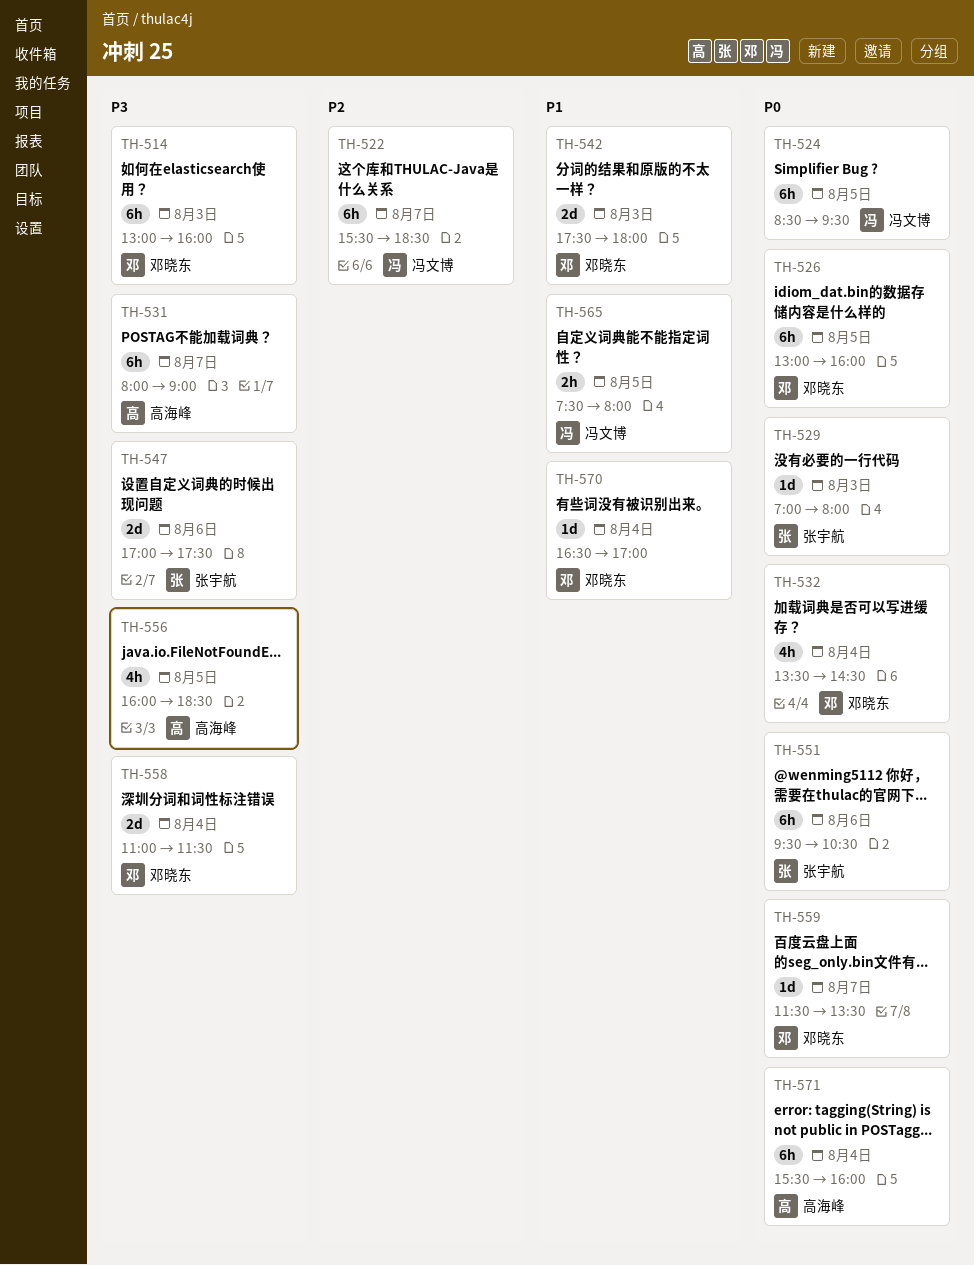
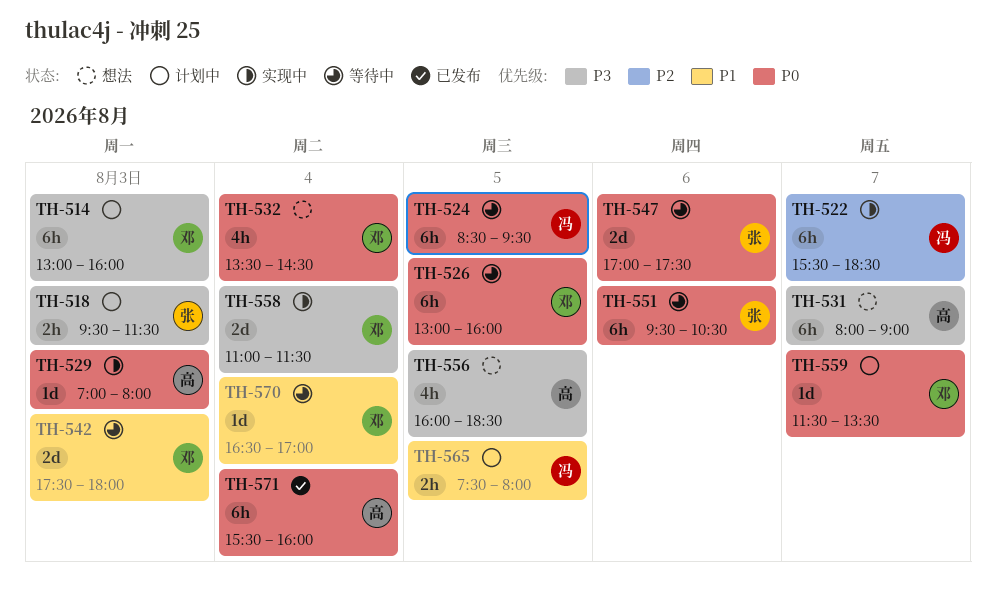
TH-518: none -> present
TH-529, owner: 张宇航 -> 高海峰
TH-547, priority: P3 -> P0

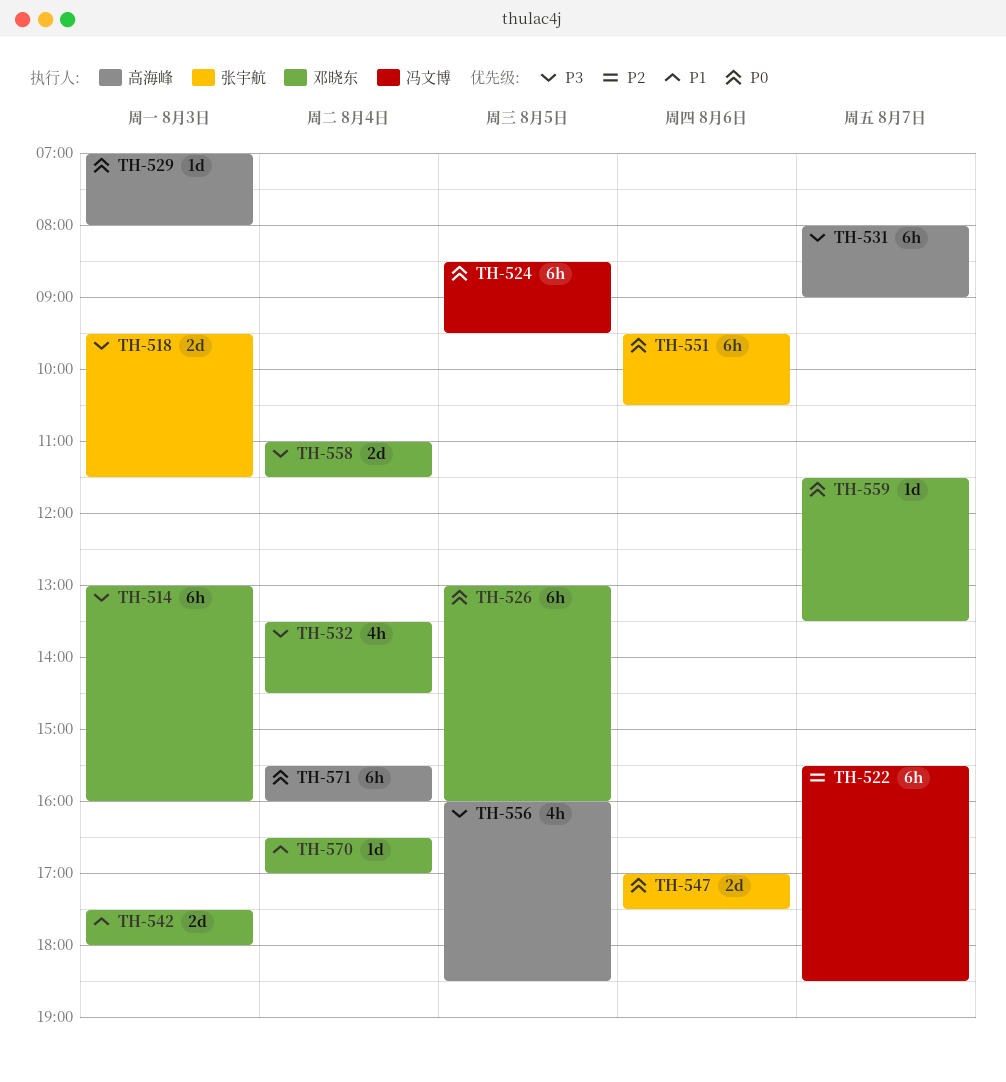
TH-518, estimate: 2h -> 2d
TH-532, priority: P0 -> P3
TH-565: present -> none

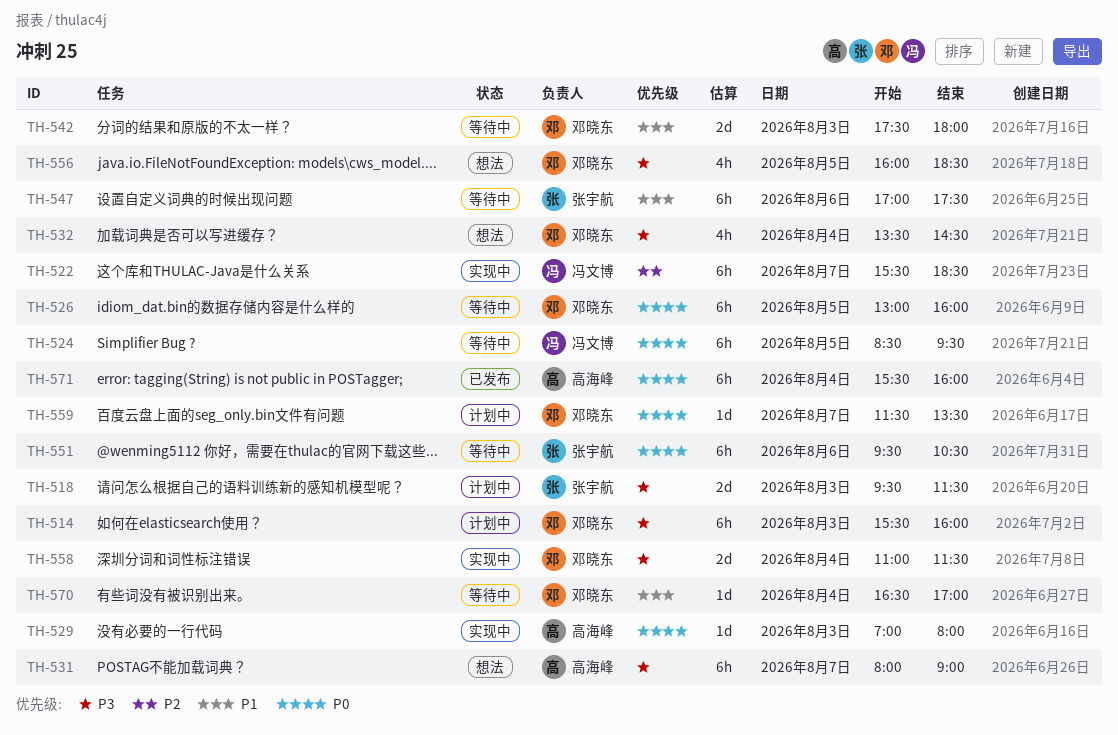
TH-514, begins: 13:00 -> 15:30
TH-547, priority: P0 -> P1
TH-547, estimate: 2d -> 6h
TH-556, owner: 高海峰 -> 邓晓东

